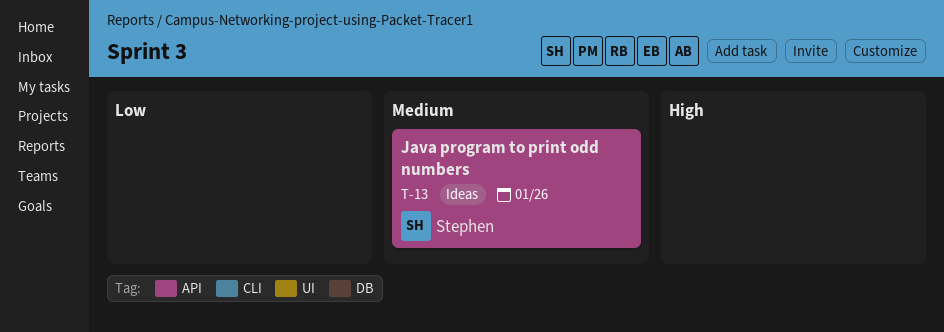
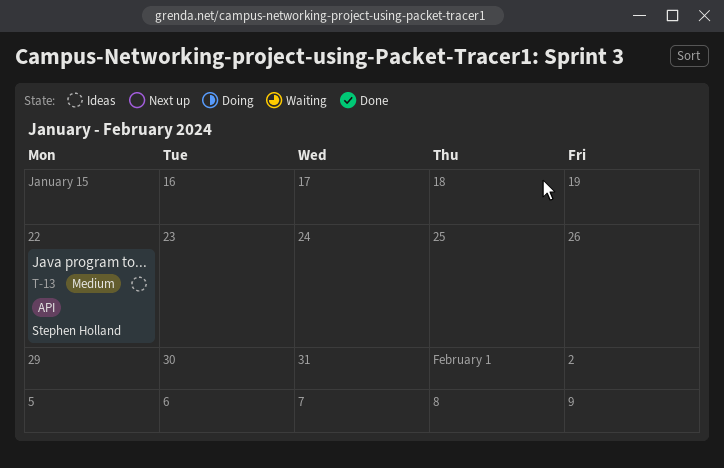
T-13, due: Jan 26 -> Jan 22

